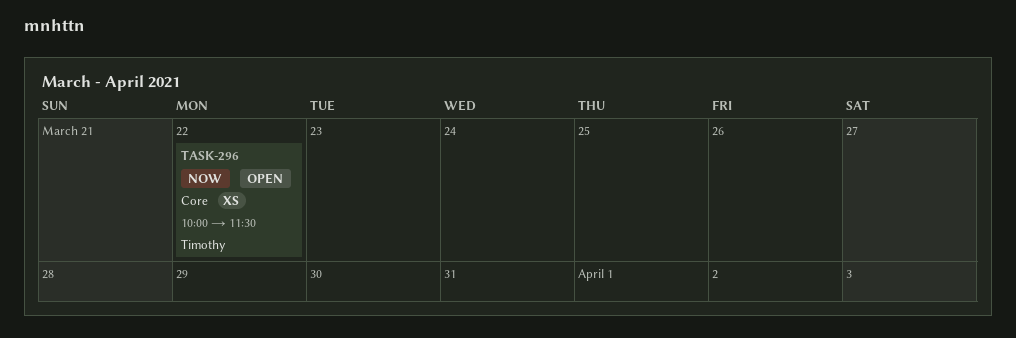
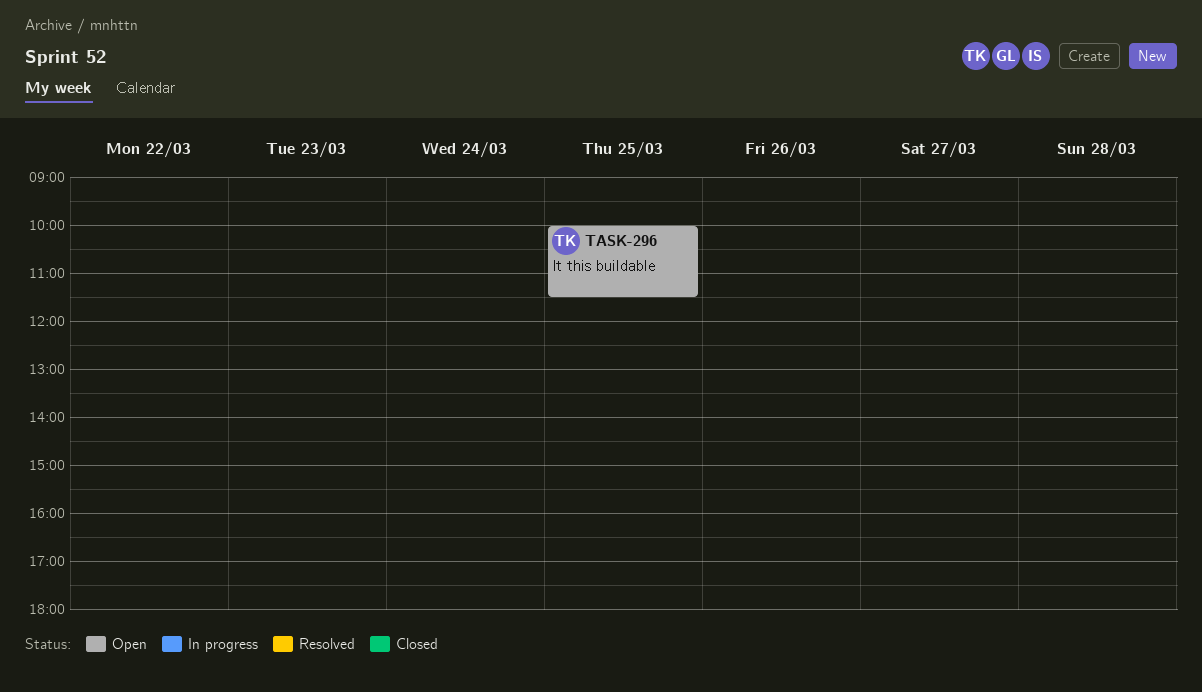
TASK-296, day: Mar 22 -> Mar 25

